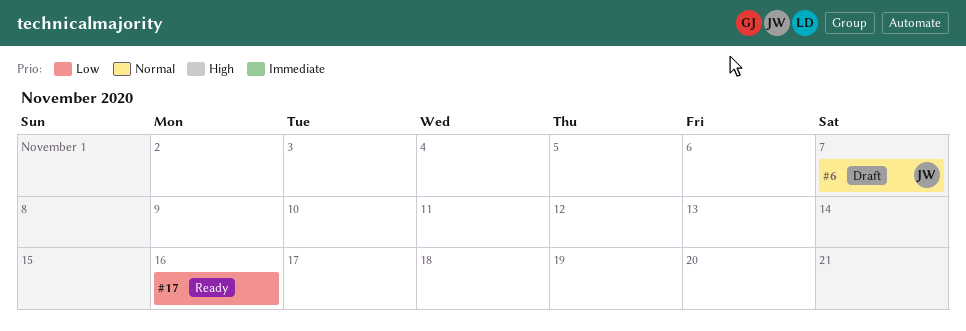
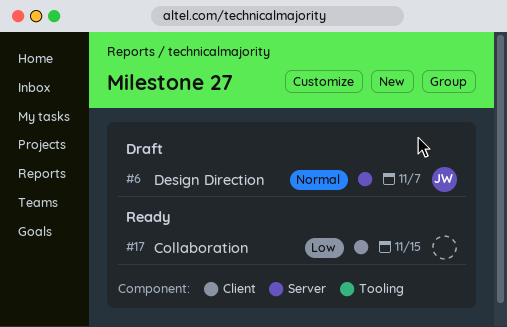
#17, due: Nov 16 -> Nov 15

